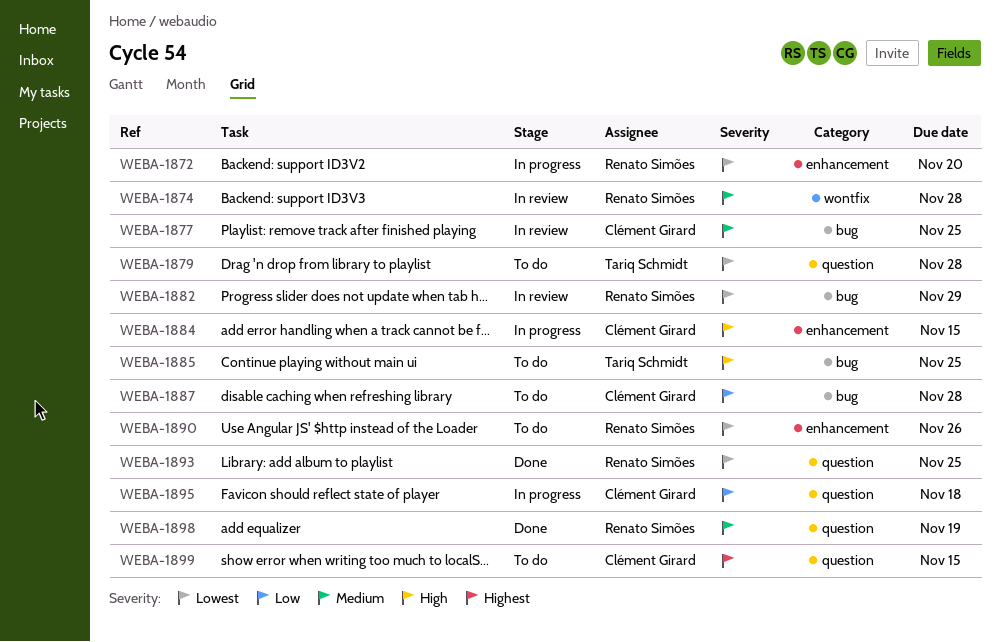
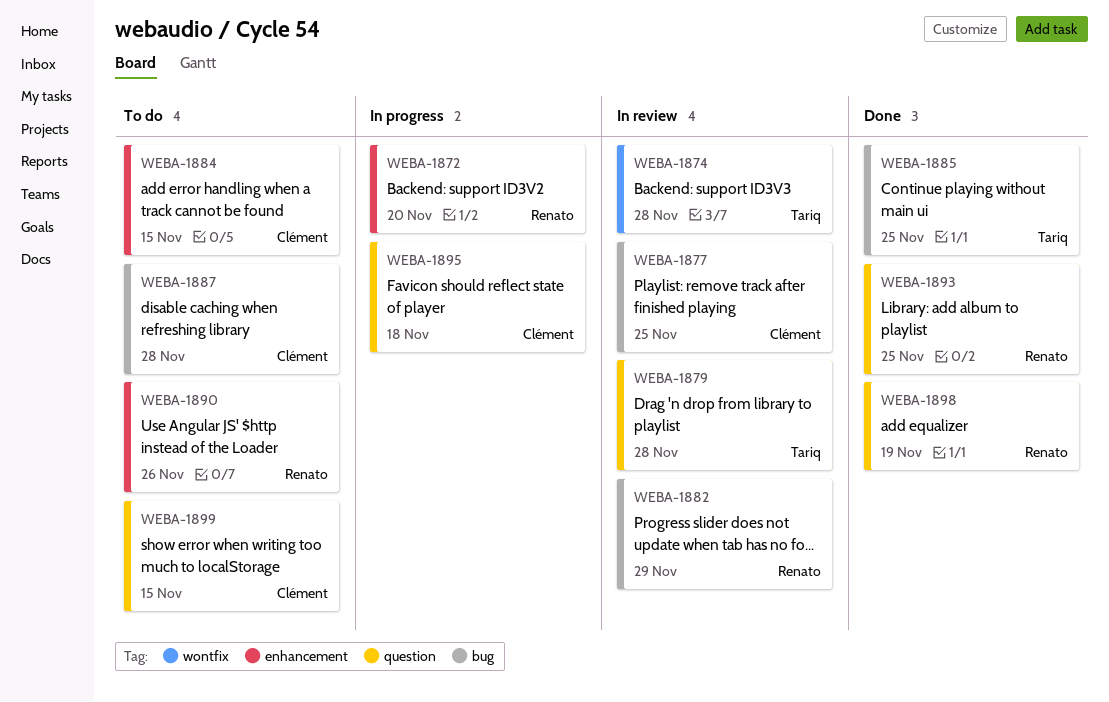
WEBA-1874, owner: Renato Simões -> Tariq Schmidt
WEBA-1879, status: To do -> In review
WEBA-1884, status: In progress -> To do
WEBA-1885, status: To do -> Done

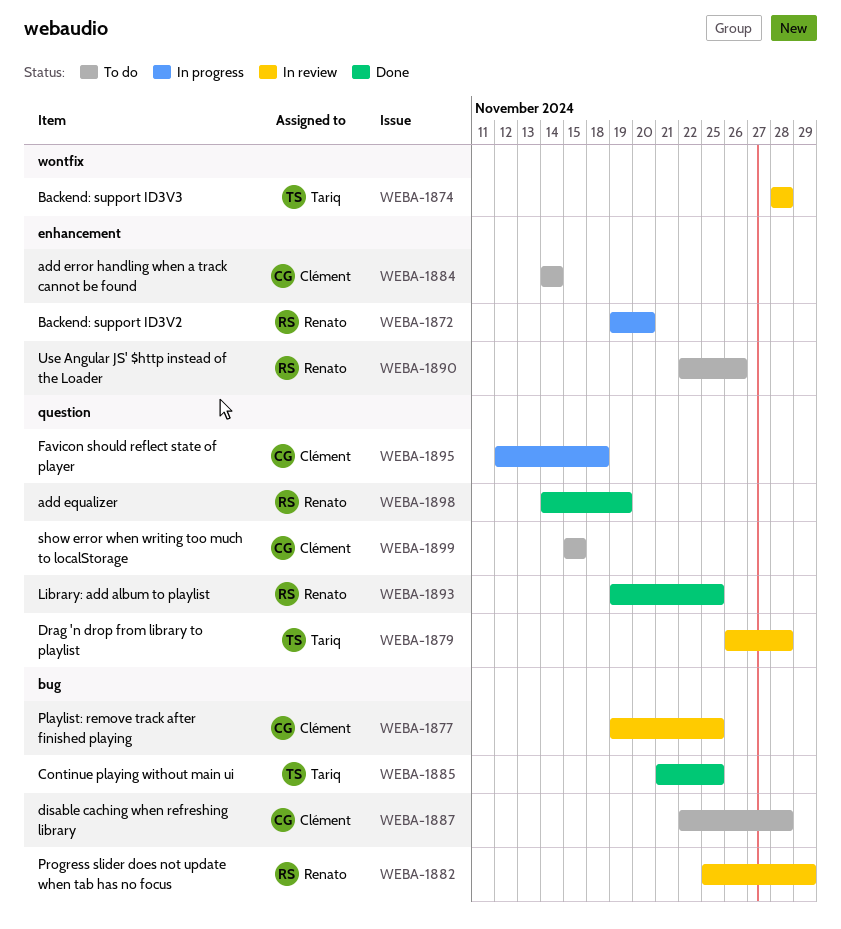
WEBA-1884, due: Nov 15 -> Nov 14

